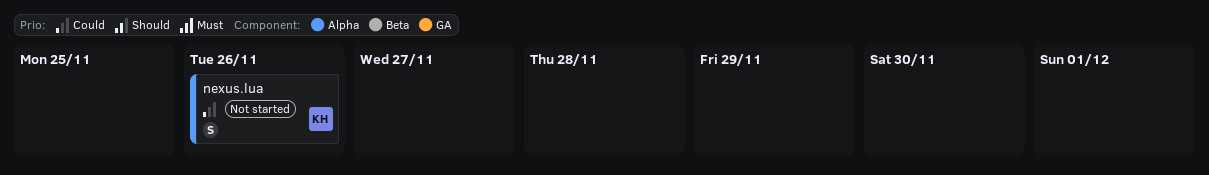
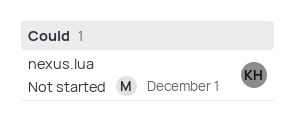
nexus.lua, estimate: S -> M
nexus.lua, due: Nov 26 -> Dec 1

